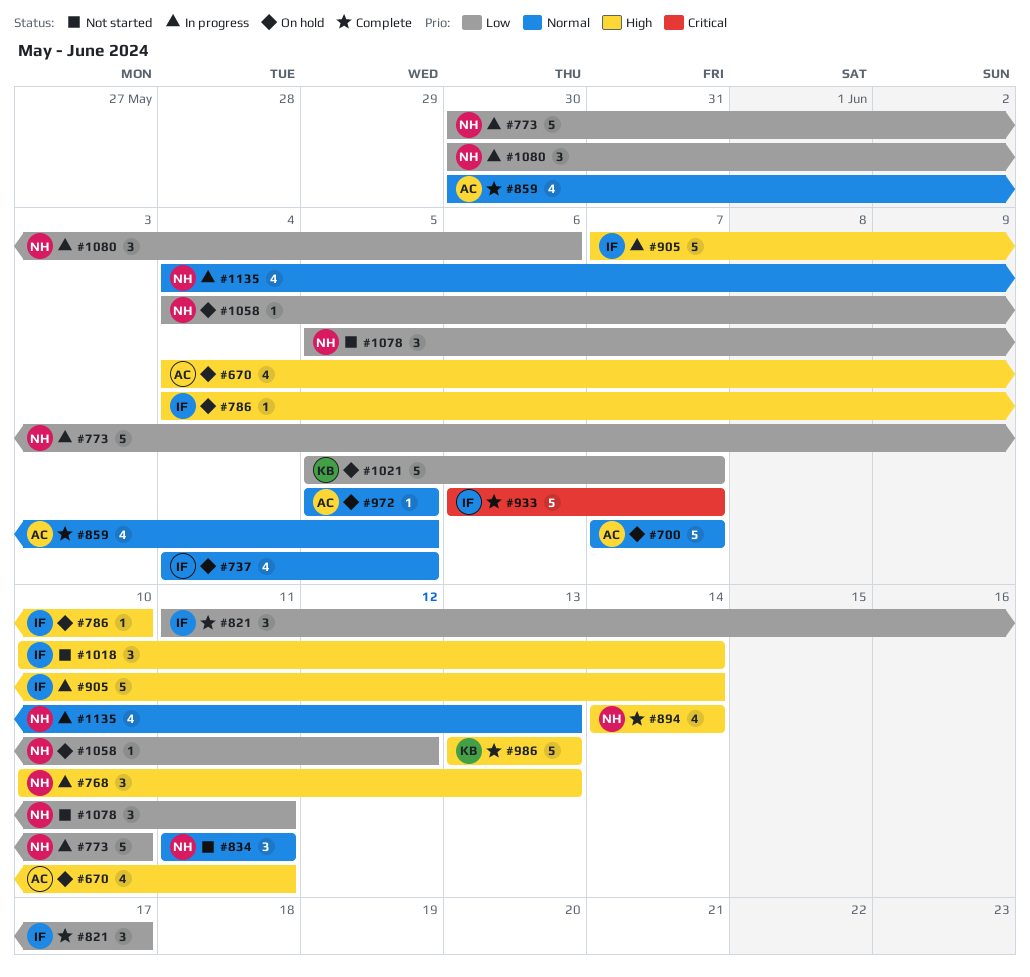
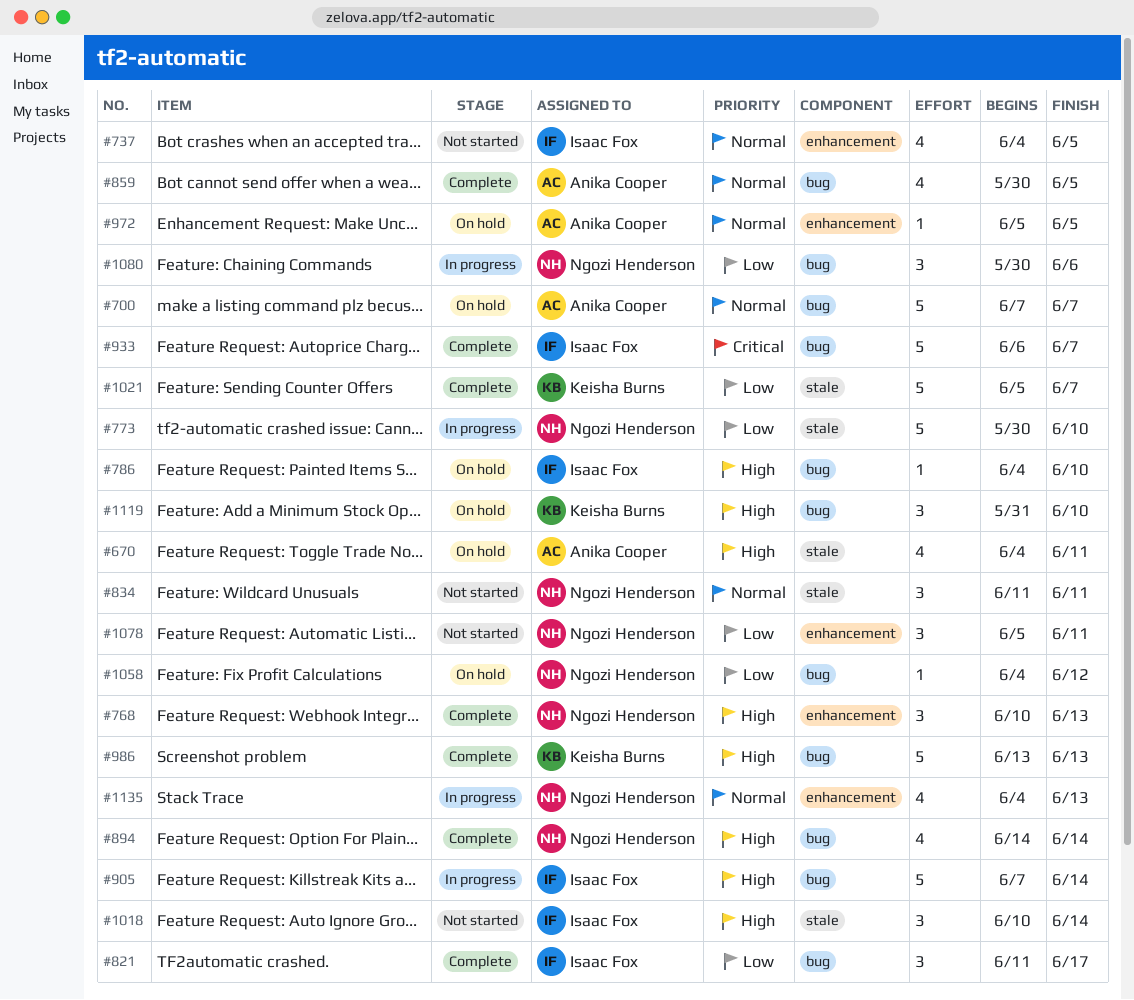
#737, status: On hold -> Not started
#768, status: In progress -> Complete
#1021, status: On hold -> Complete
#1119: none -> present

